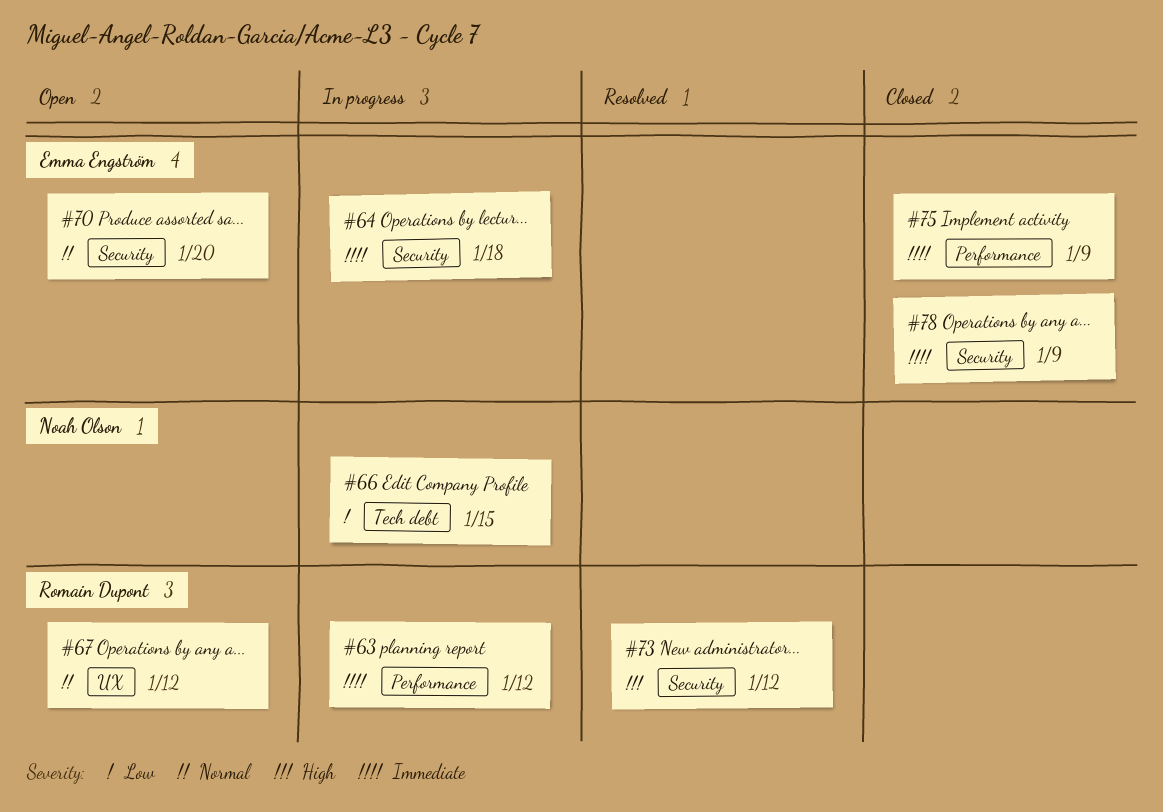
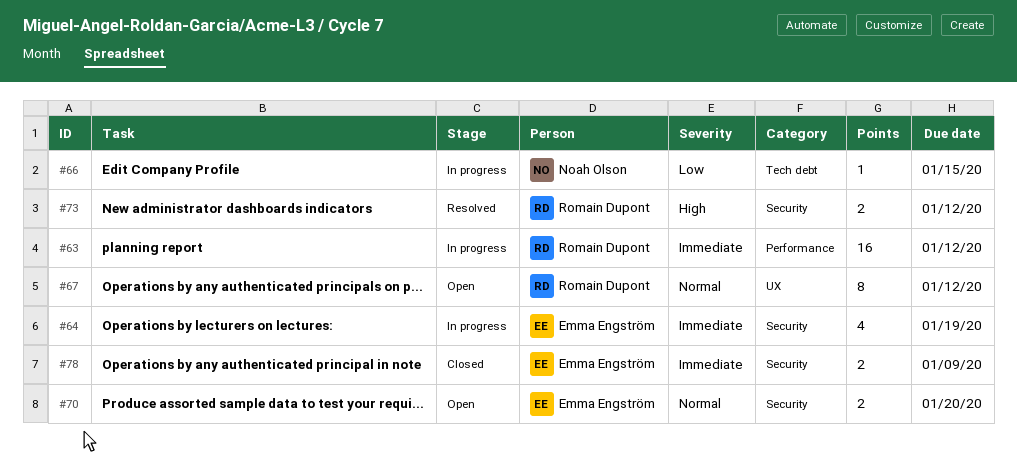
#64, due: Jan 18 -> Jan 19
#75: present -> none

